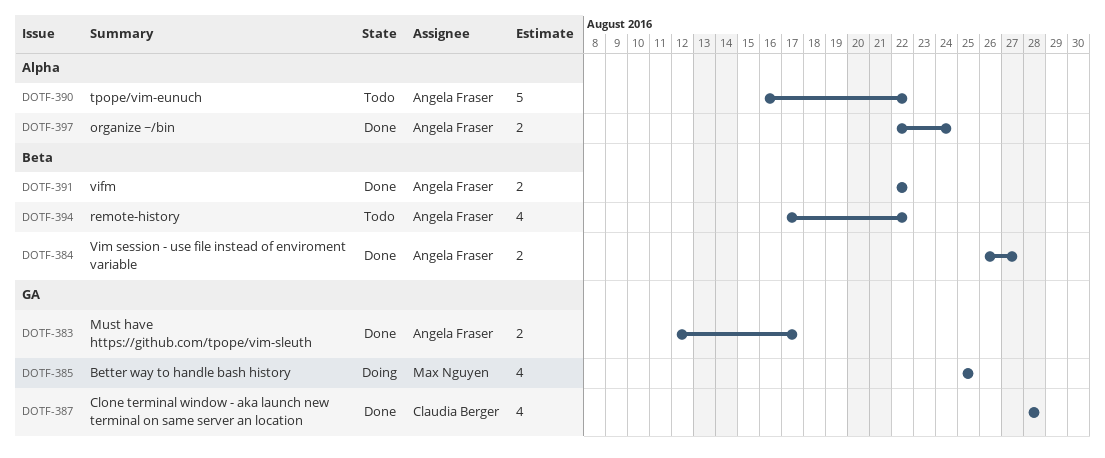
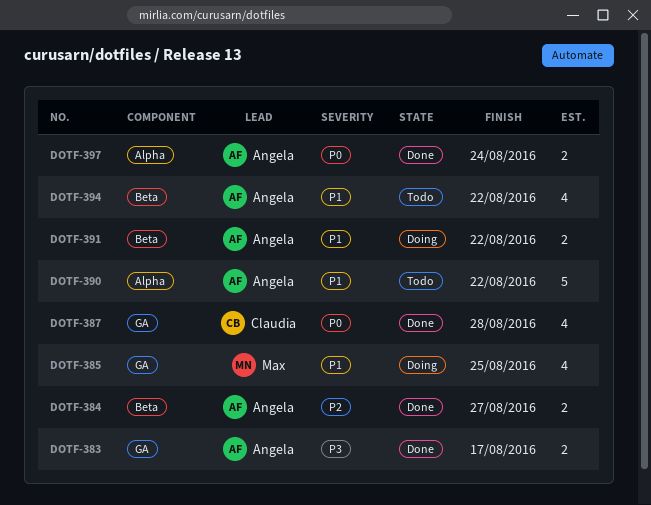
DOTF-391, status: Done -> Doing

